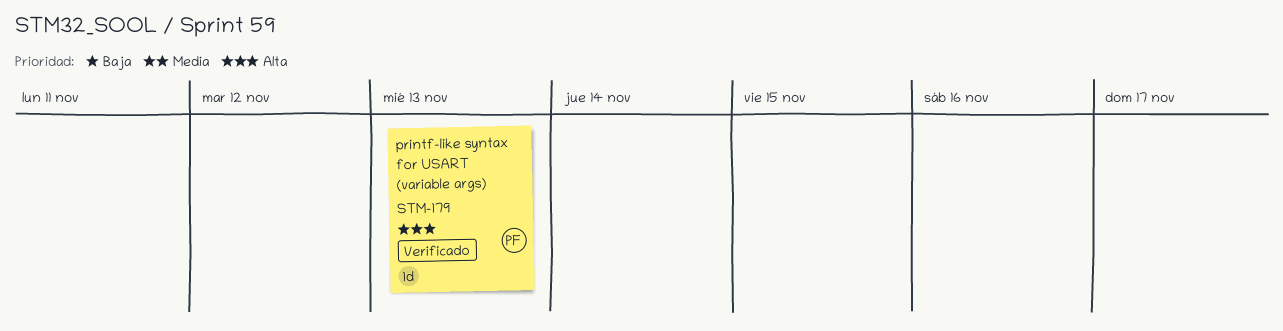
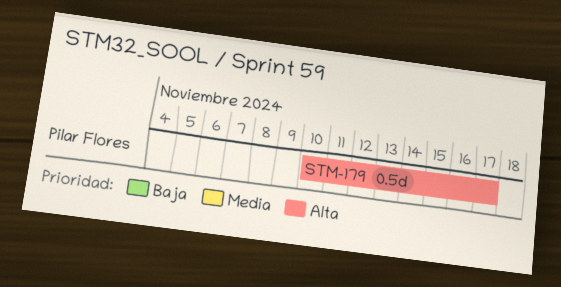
STM-179, estimate: 1d -> 0.5d
STM-179, due: Nov 13 -> Nov 17

